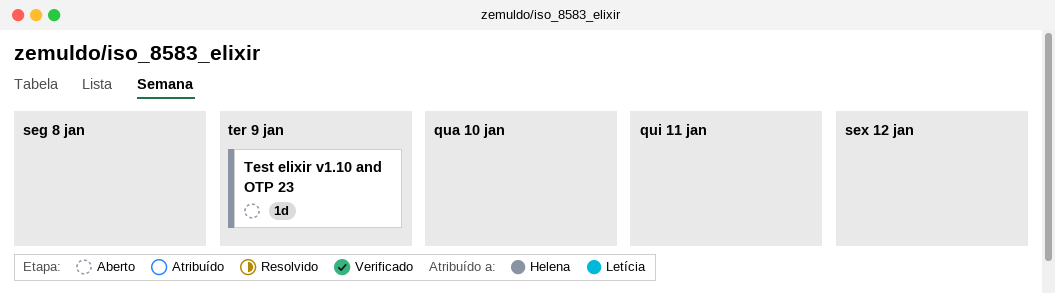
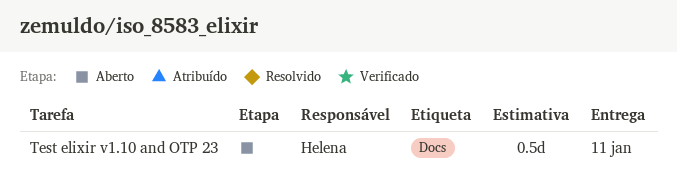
Test elixir v1.10 and OTP 23, estimate: 1d -> 0.5d
Test elixir v1.10 and OTP 23, due: Jan 9 -> Jan 11

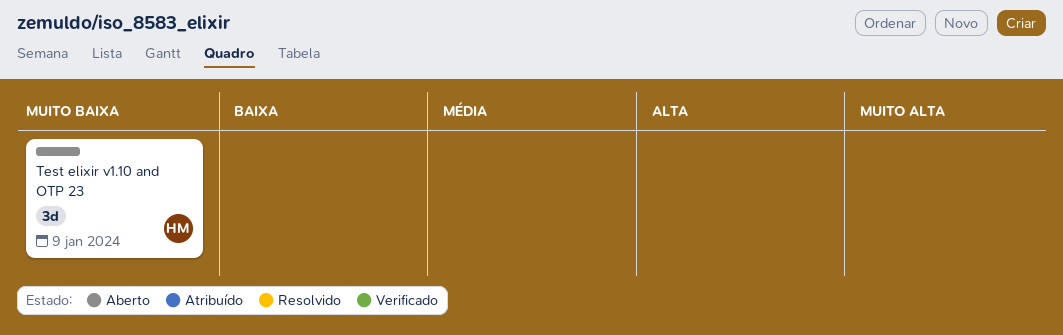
Test elixir v1.10 and OTP 23, estimate: 0.5d -> 3d
Test elixir v1.10 and OTP 23, due: Jan 11 -> Jan 9

